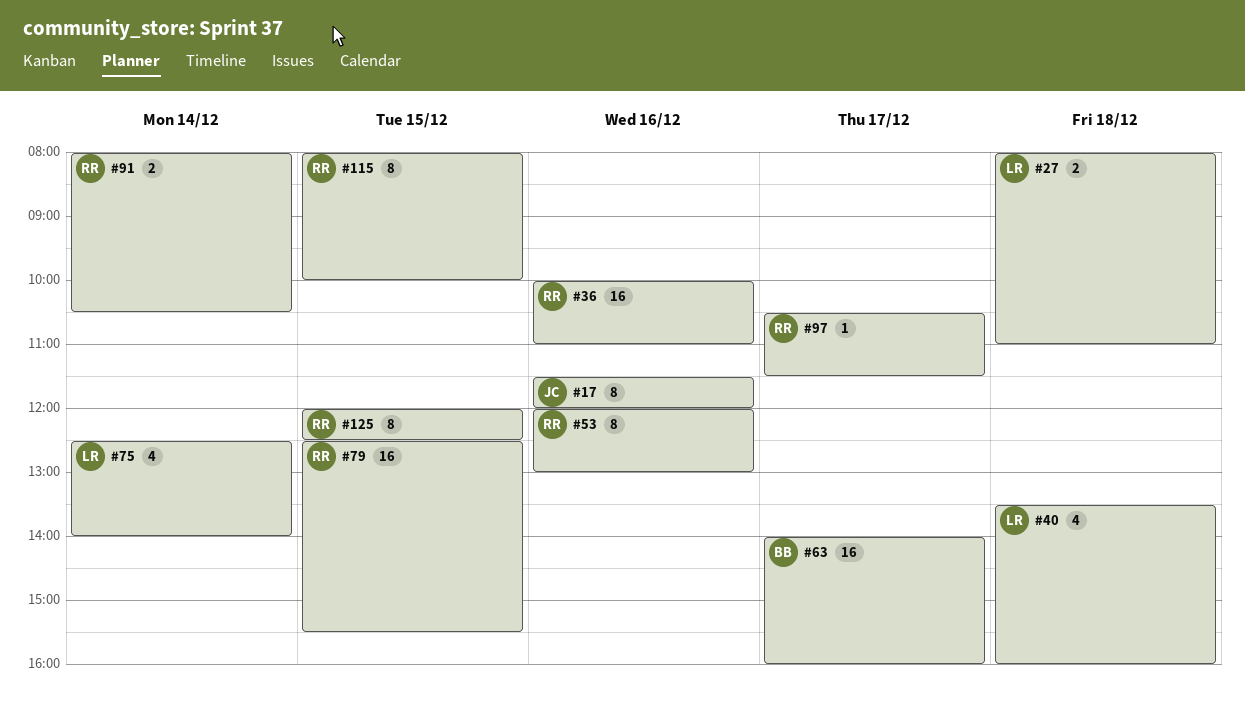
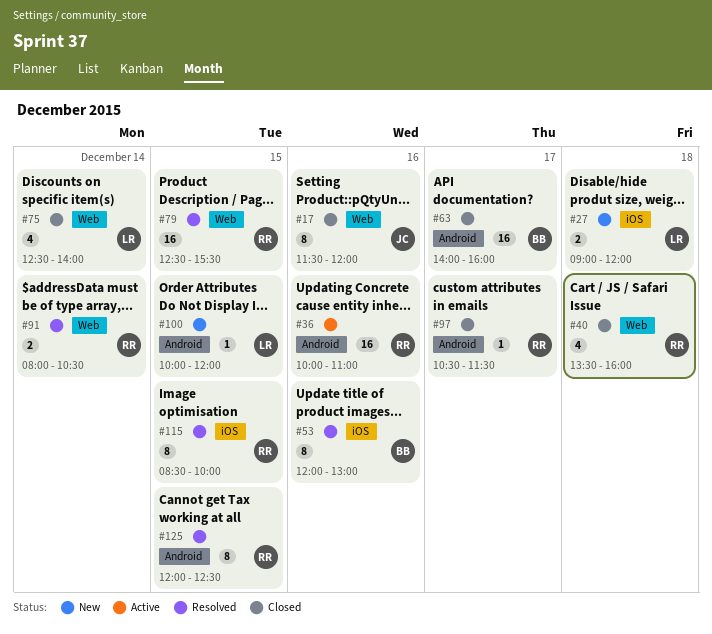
#27, begins: 08:00 -> 09:00
#27, ends: 11:00 -> 12:00
#40, owner: LR -> RR
#53, owner: RR -> BB
#100: none -> present
#115, begins: 08:00 -> 08:30

